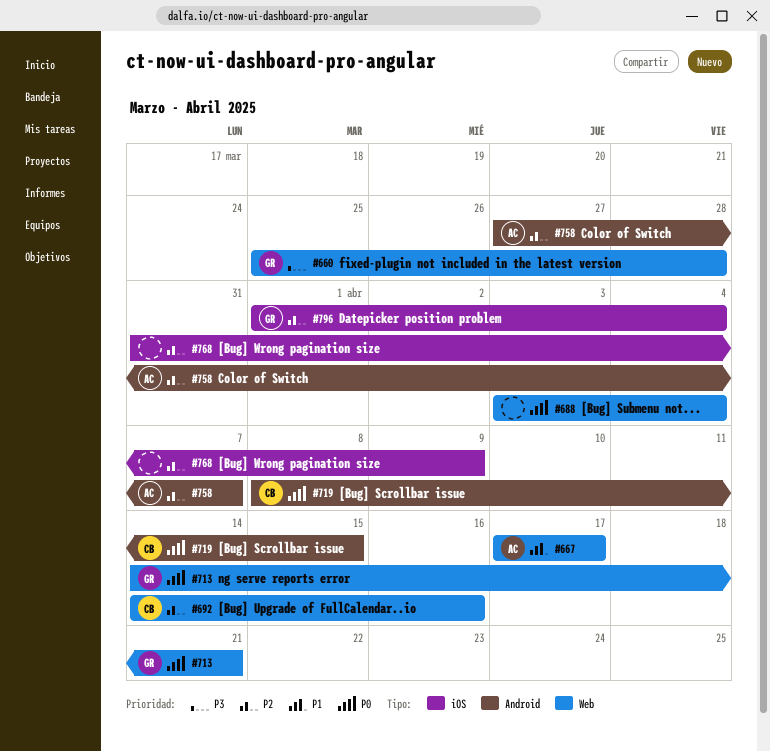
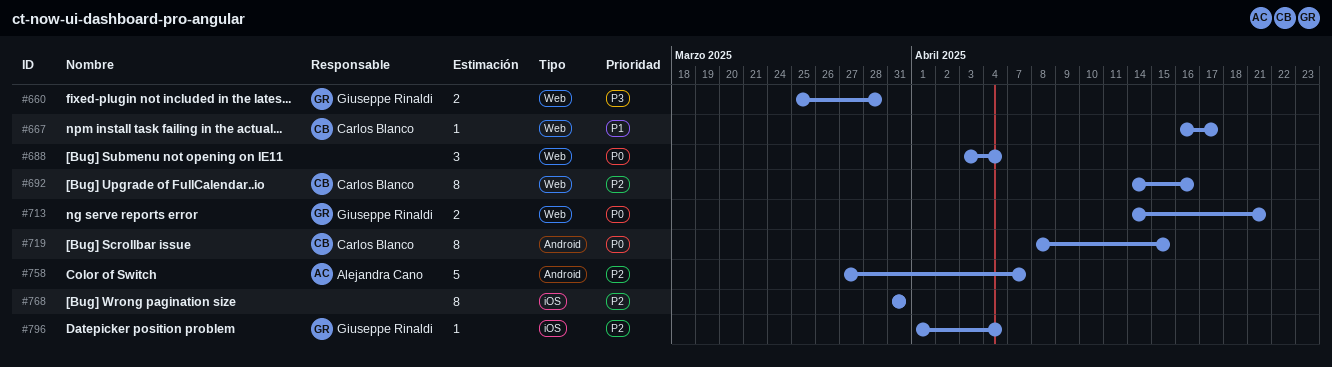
#667, owner: Alejandra Cano -> Carlos Blanco
#667, start: Apr 17 -> Apr 16
#768, due: Apr 9 -> Mar 31

